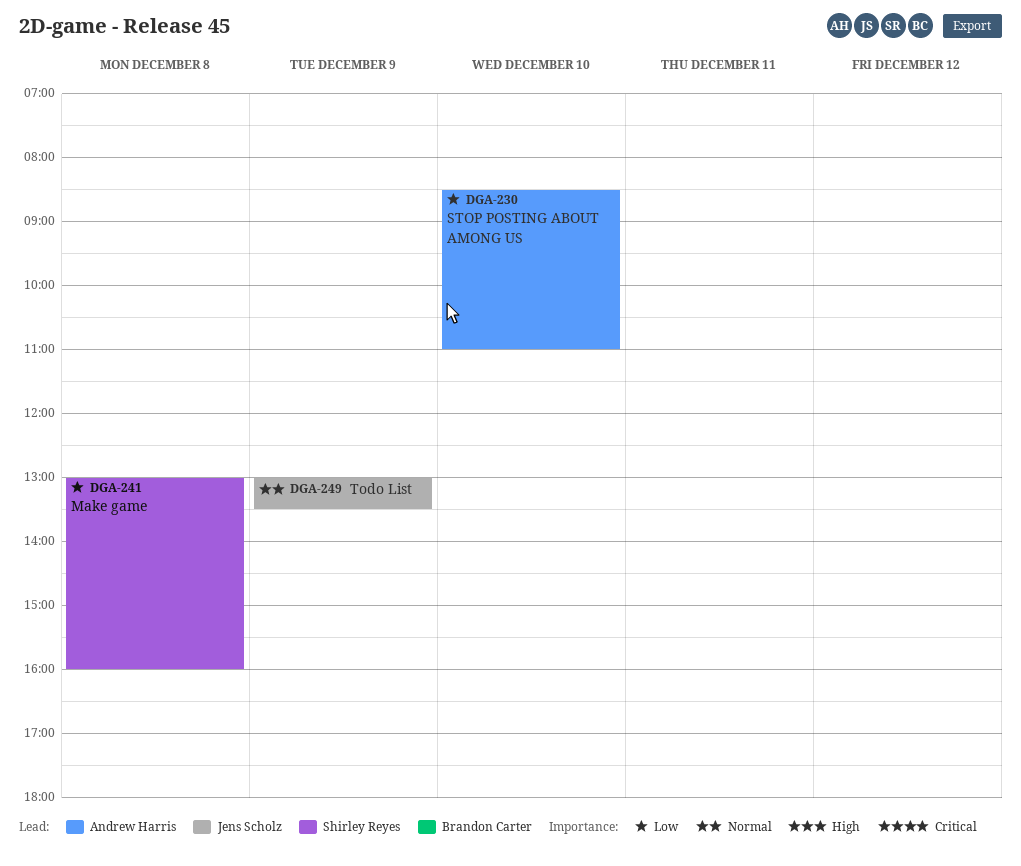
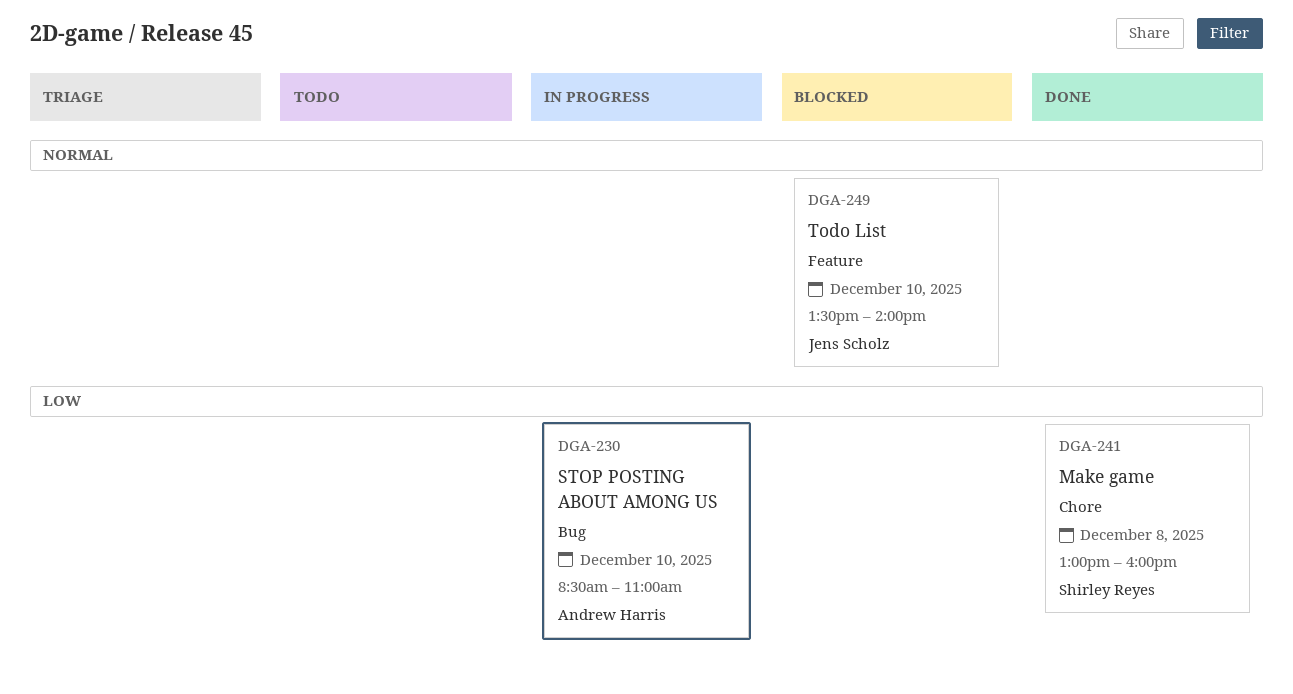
DGA-249, day: Dec 9 -> Dec 10
DGA-249, begins: 13:00 -> 13:30
DGA-249, ends: 13:30 -> 14:00

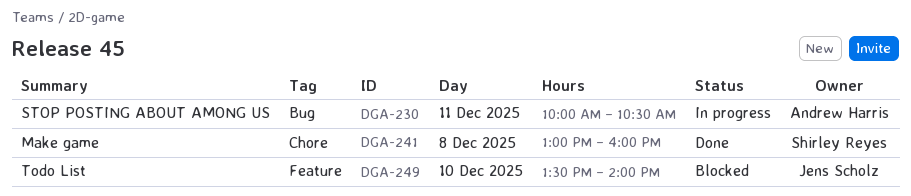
DGA-230, day: Dec 10 -> Dec 11
DGA-230, begins: 08:30 -> 10:00
DGA-230, ends: 11:00 -> 10:30

